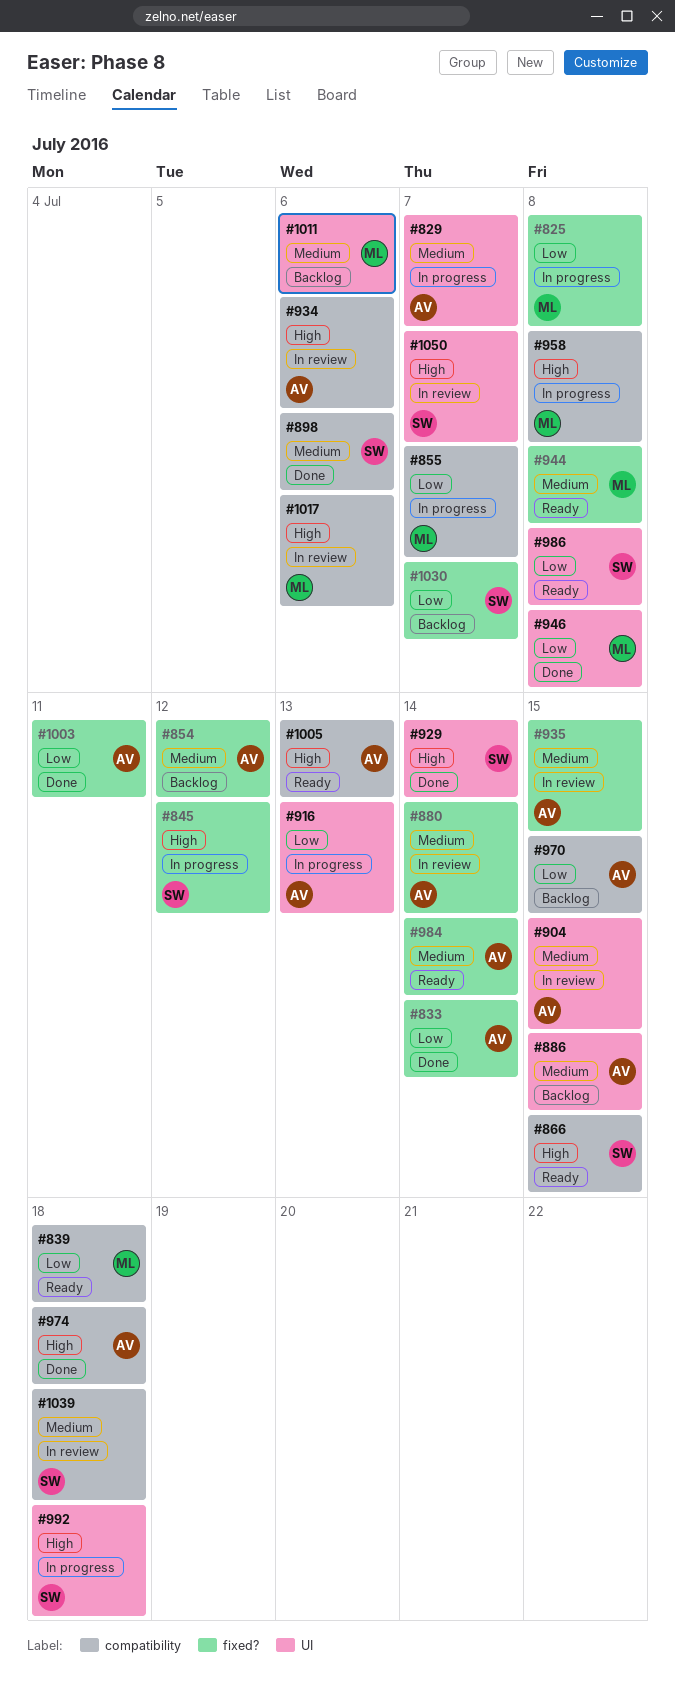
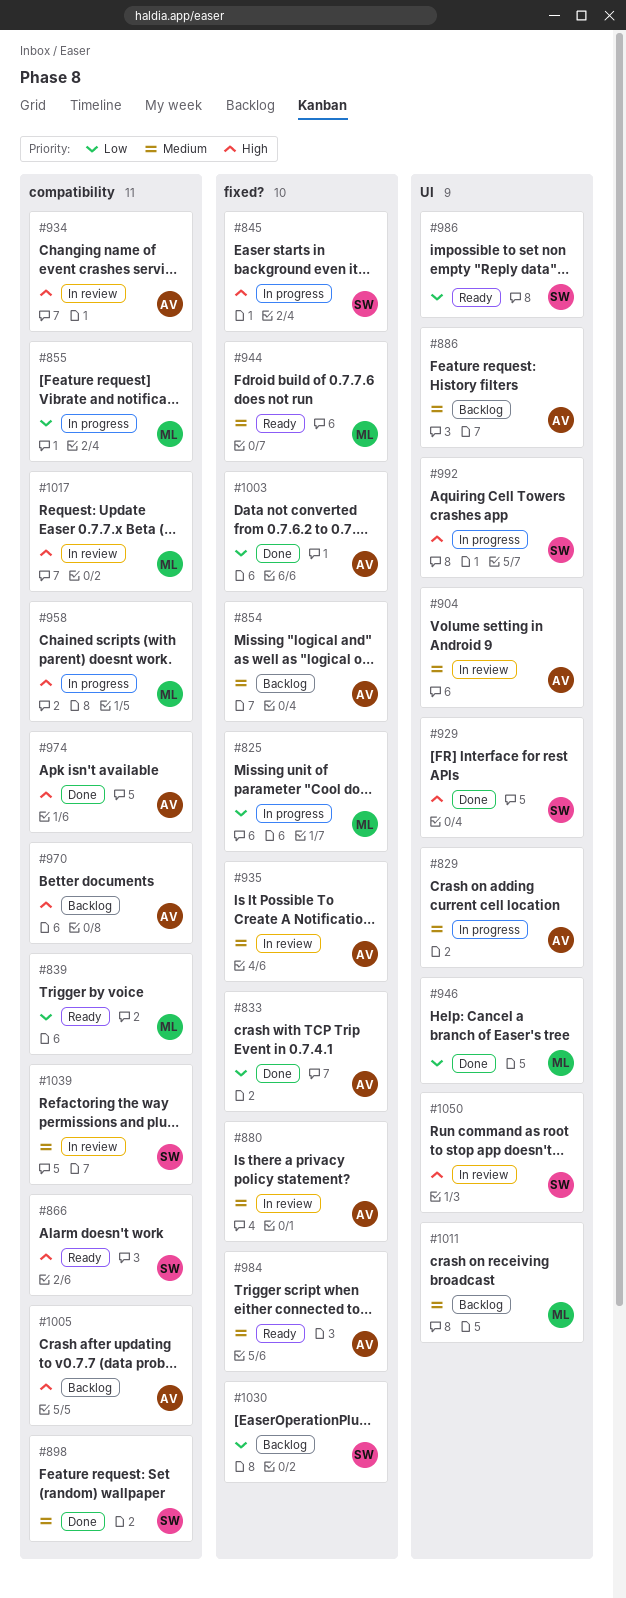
#916: present -> none
#970, priority: Low -> High
#1005, status: Ready -> Backlog

